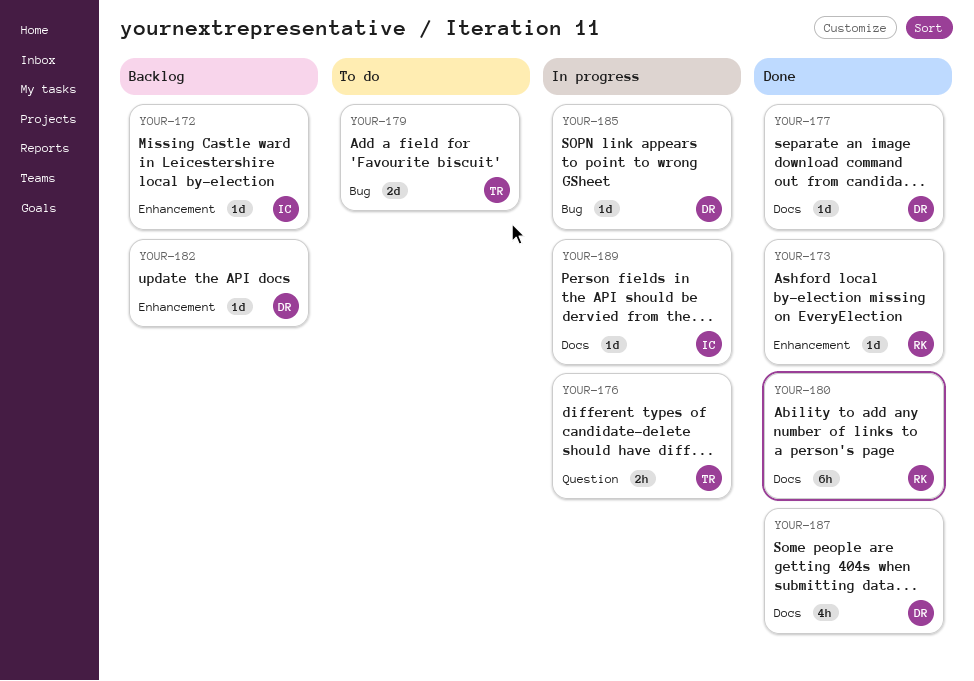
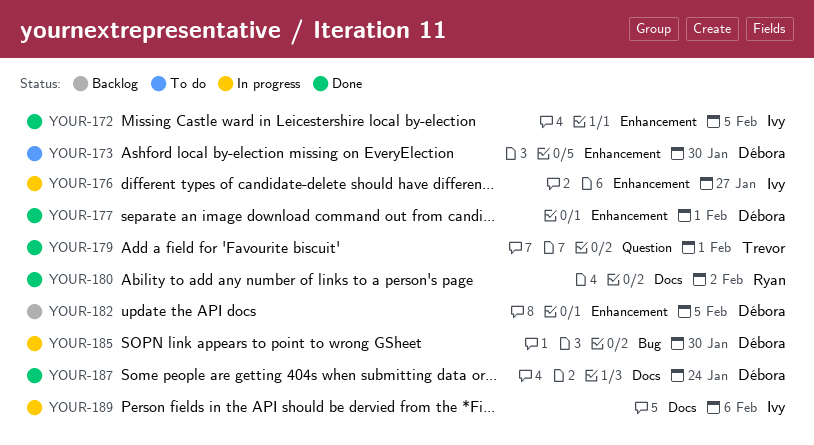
YOUR-172, status: Backlog -> Done
YOUR-173, status: Done -> To do
YOUR-173, owner: Ryan -> Débora
YOUR-176, owner: Trevor -> Ivy
YOUR-176, label: Question -> Enhancement
YOUR-177, label: Docs -> Enhancement
YOUR-179, status: To do -> Done
YOUR-179, label: Bug -> Question

